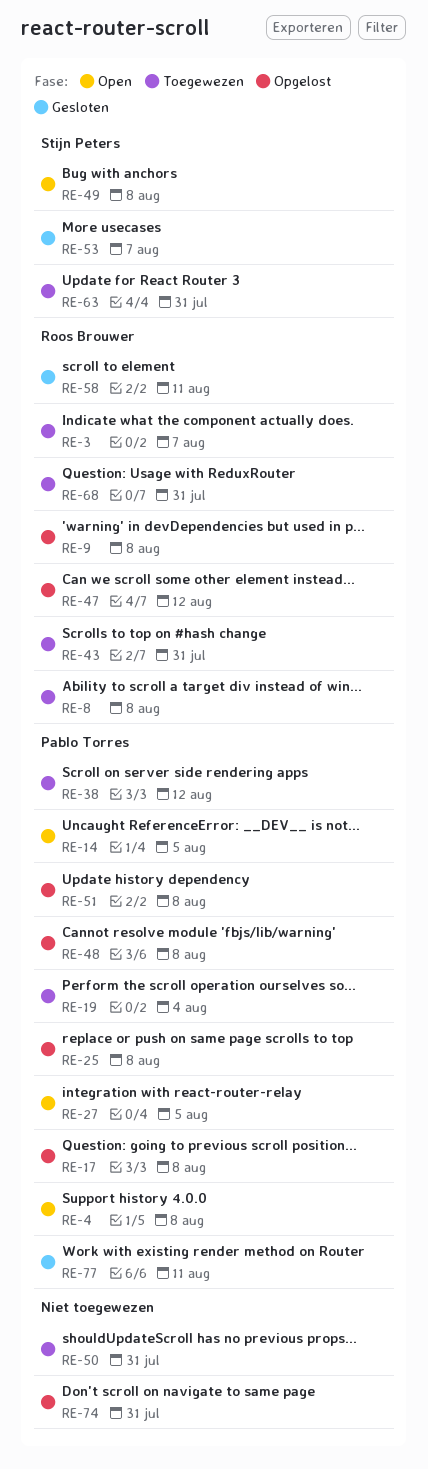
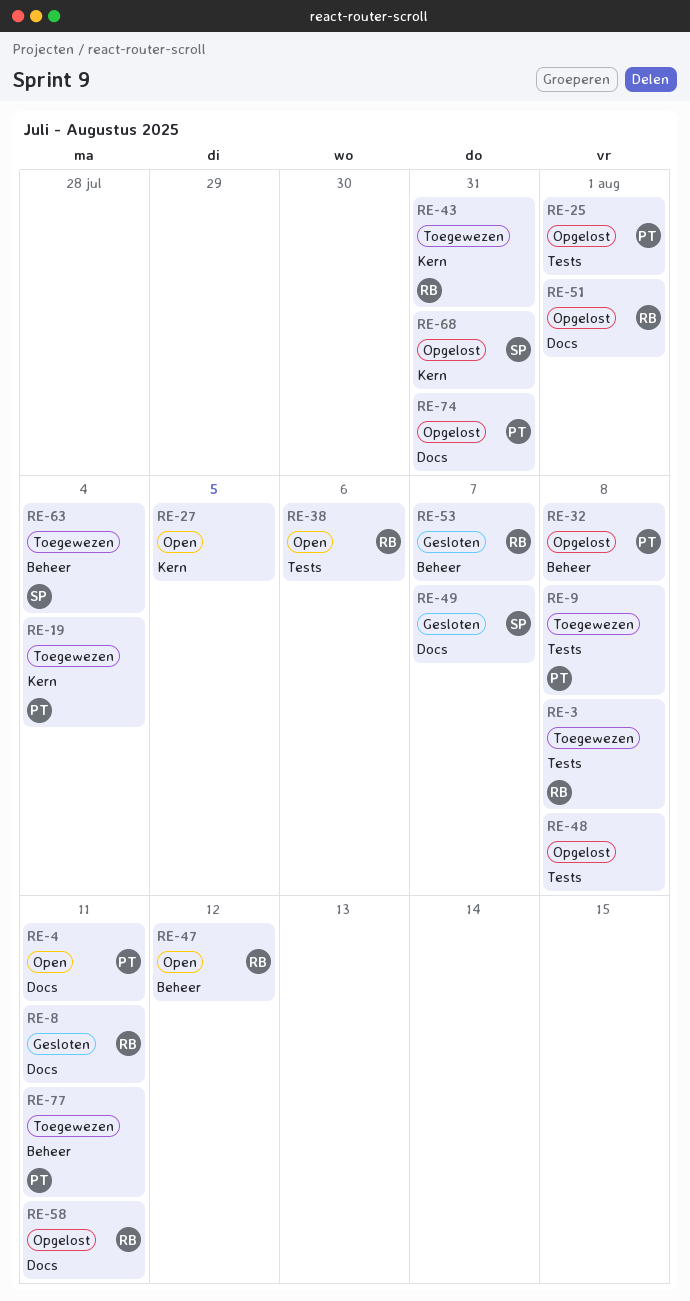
RE-3, due: Aug 7 -> Aug 8
RE-4, due: Aug 8 -> Aug 11
RE-8, status: Toegewezen -> Gesloten
RE-8, due: Aug 8 -> Aug 11
RE-9, status: Opgelost -> Toegewezen
RE-9, owner: Roos Brouwer -> Pablo Torres
RE-14: present -> none
RE-17: present -> none
RE-25, due: Aug 8 -> Aug 1
RE-27, owner: Pablo Torres -> none
RE-32: none -> present
RE-38, status: Toegewezen -> Open
RE-38, owner: Pablo Torres -> Roos Brouwer
RE-38, due: Aug 12 -> Aug 6
RE-47, status: Opgelost -> Open
RE-48, owner: Pablo Torres -> none
RE-49, status: Open -> Gesloten
RE-49, due: Aug 8 -> Aug 7
RE-50: present -> none
RE-51, owner: Pablo Torres -> Roos Brouwer
RE-51, due: Aug 8 -> Aug 1
RE-53, owner: Stijn Peters -> Roos Brouwer
RE-58, status: Gesloten -> Opgelost
RE-63, due: Jul 31 -> Aug 4
RE-68, status: Toegewezen -> Opgelost
RE-68, owner: Roos Brouwer -> Stijn Peters
RE-74, owner: none -> Pablo Torres
RE-77, status: Gesloten -> Toegewezen

